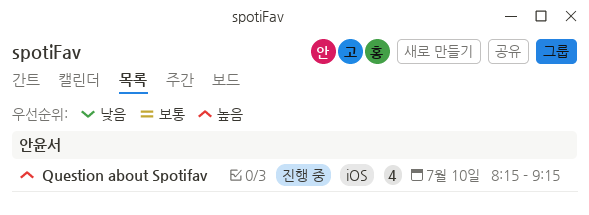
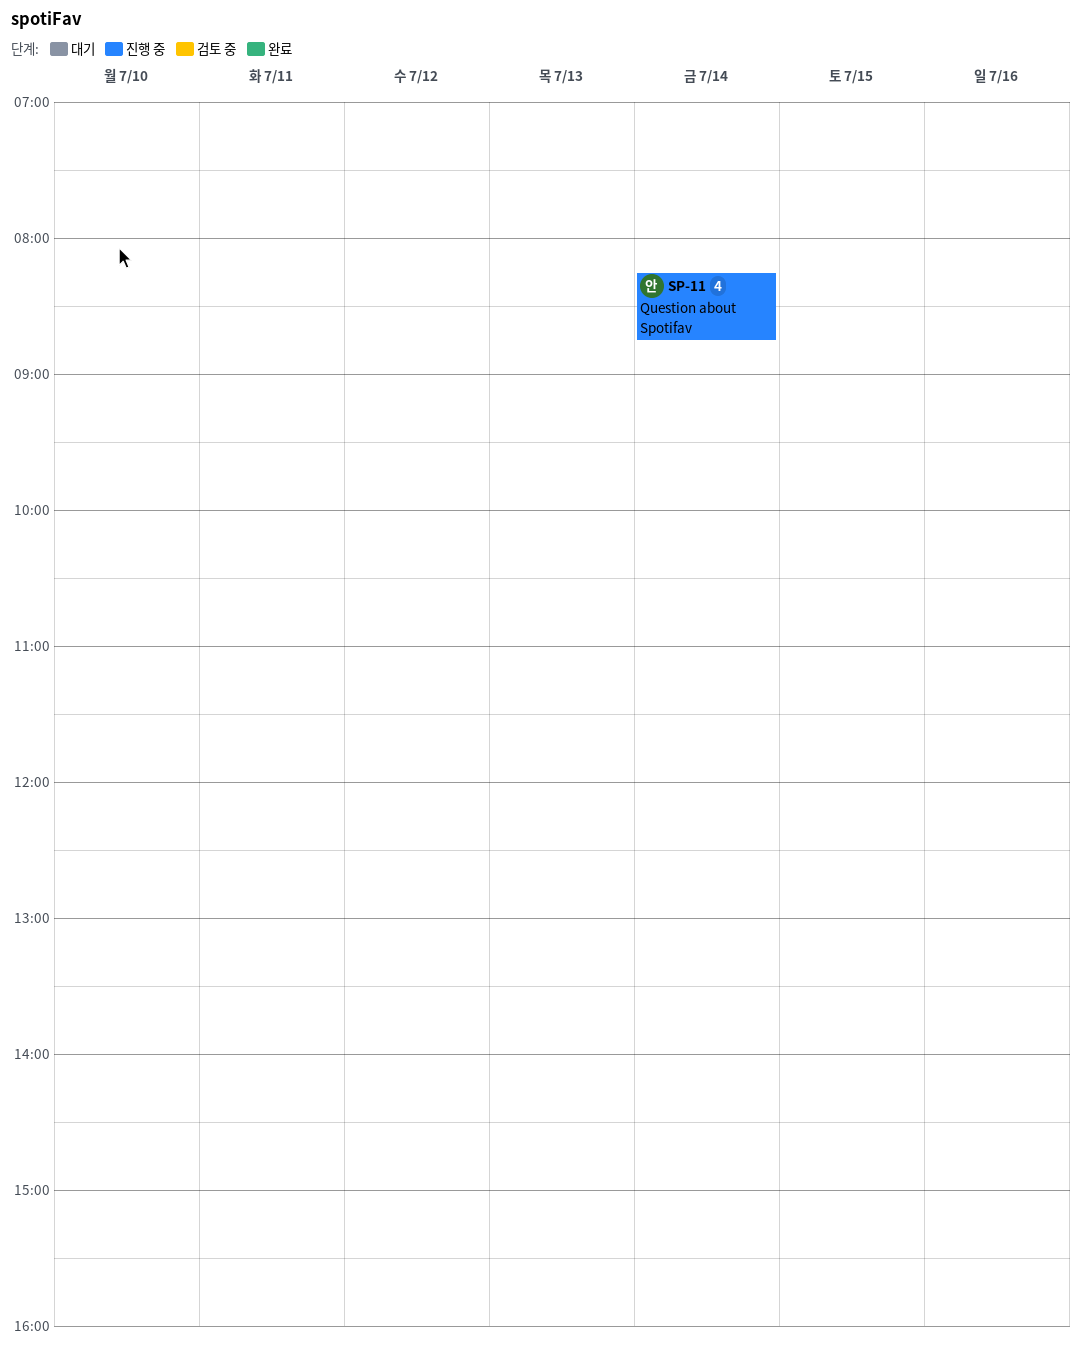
Question about Spotifav, day: Jul 10 -> Jul 14
Question about Spotifav, ends: 09:15 -> 08:45

